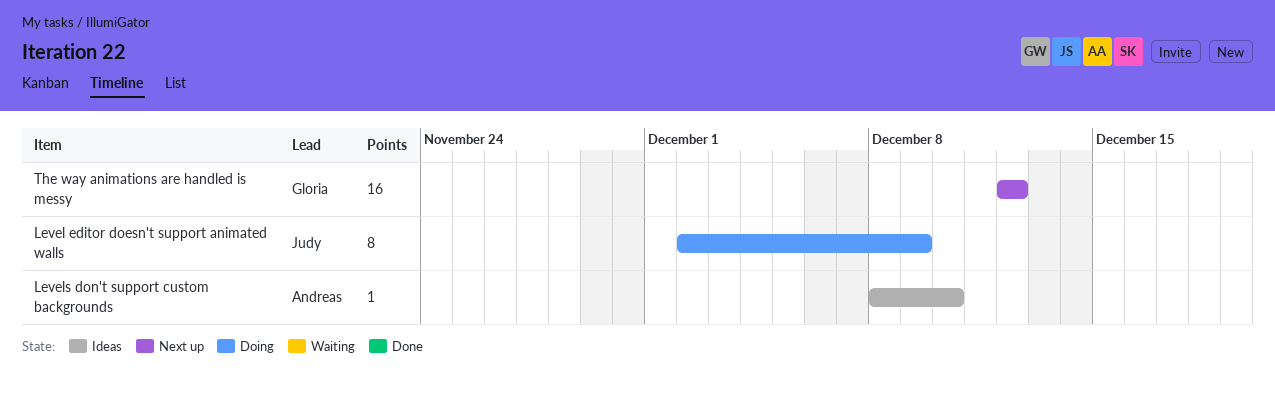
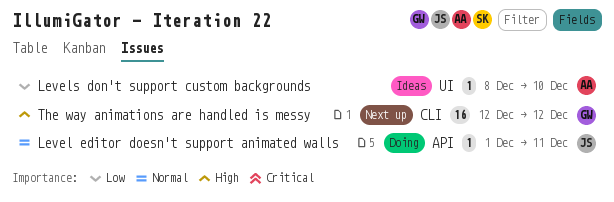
Level editor doesn't support animated walls, estimate: 8 -> 1
Level editor doesn't support animated walls, start: Dec 2 -> Dec 1
Level editor doesn't support animated walls, due: Dec 9 -> Dec 11

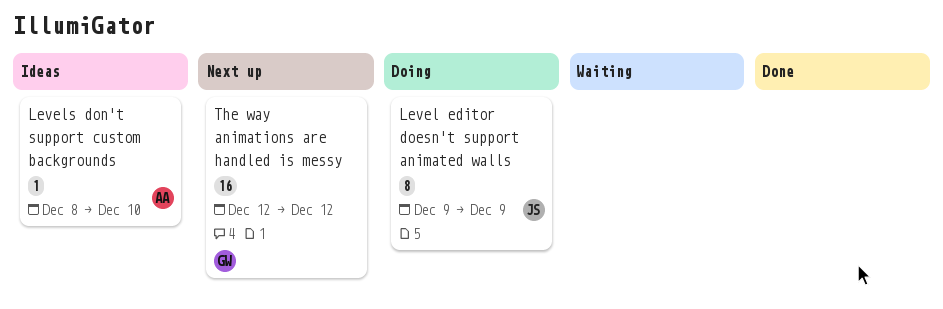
Level editor doesn't support animated walls, estimate: 1 -> 8
Level editor doesn't support animated walls, start: Dec 1 -> Dec 9
Level editor doesn't support animated walls, due: Dec 11 -> Dec 9

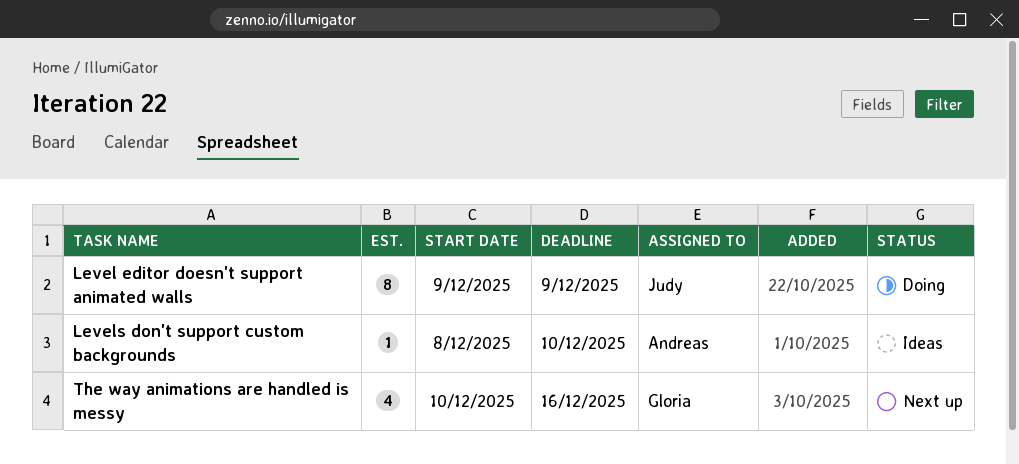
The way animations are handled is messy, estimate: 16 -> 4
The way animations are handled is messy, start: Dec 12 -> Dec 10
The way animations are handled is messy, due: Dec 12 -> Dec 16

